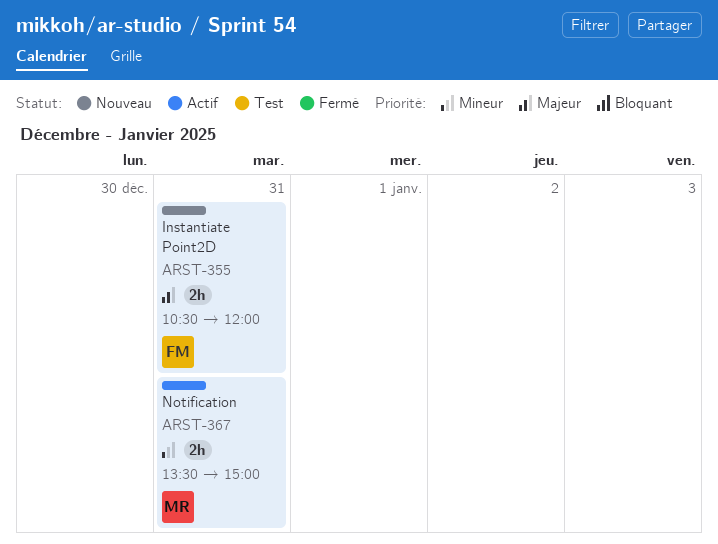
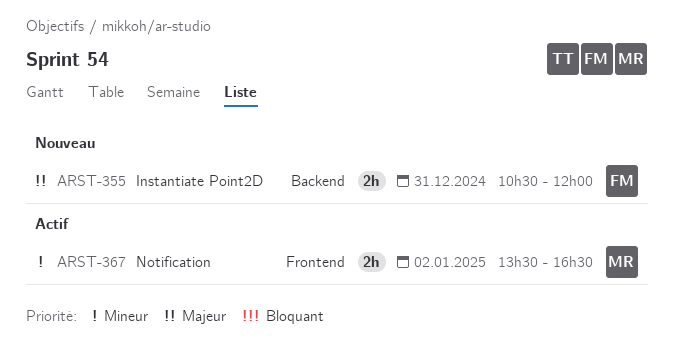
ARST-367, day: Dec 31 -> Jan 2
ARST-367, ends: 15:00 -> 16:30

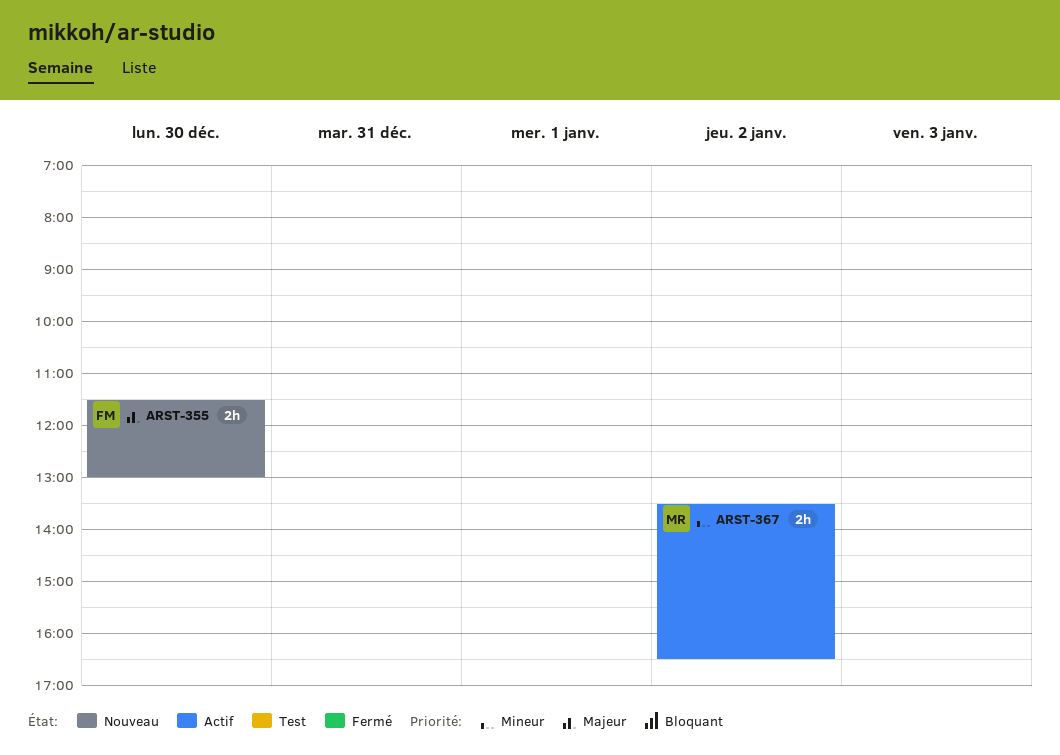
ARST-355, day: Dec 31 -> Dec 30
ARST-355, begins: 10:30 -> 11:30
ARST-355, ends: 12:00 -> 13:00

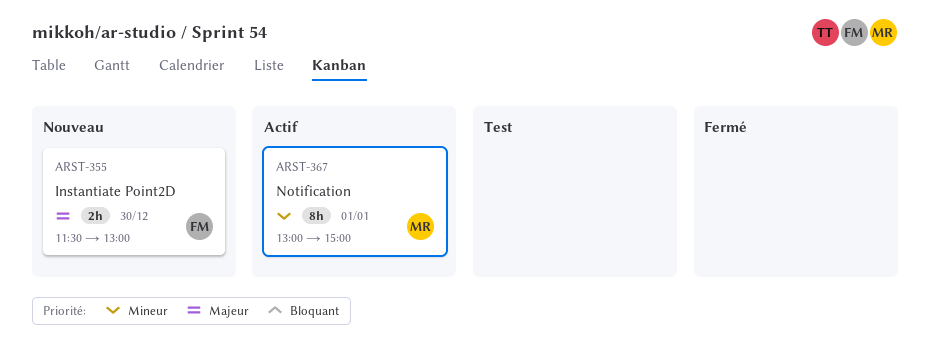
ARST-367, estimate: 2h -> 8h
ARST-367, day: Jan 2 -> Jan 1
ARST-367, begins: 13:30 -> 13:00
ARST-367, ends: 16:30 -> 15:00

